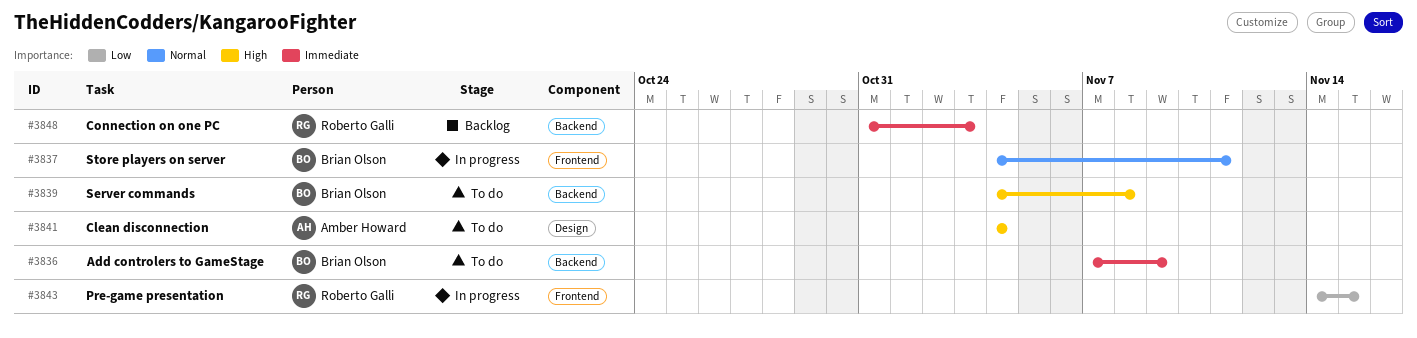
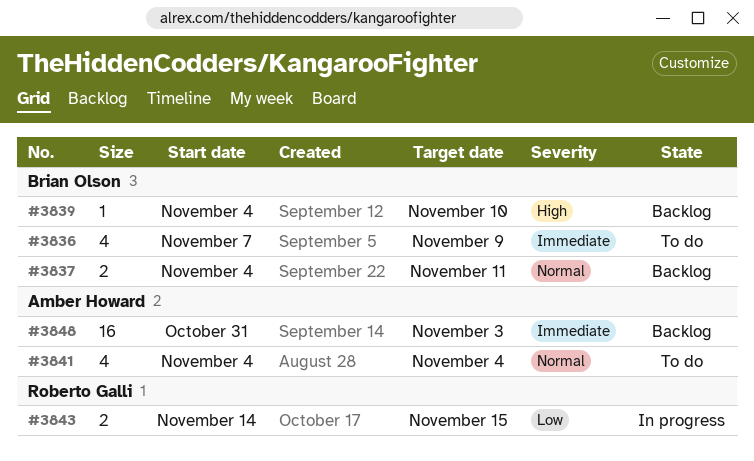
#3837, status: In progress -> Backlog
#3839, status: To do -> Backlog
#3839, due: Nov 8 -> Nov 10
#3841, priority: High -> Normal
#3848, owner: Roberto Galli -> Amber Howard

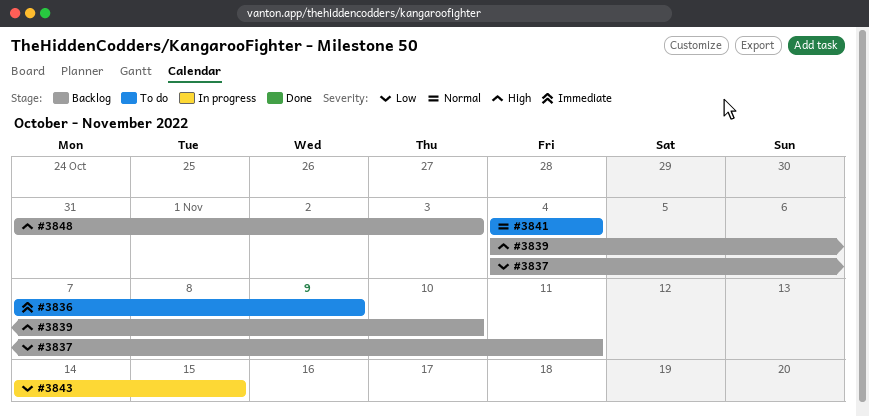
#3837, priority: Normal -> Low
#3848, priority: Immediate -> High

